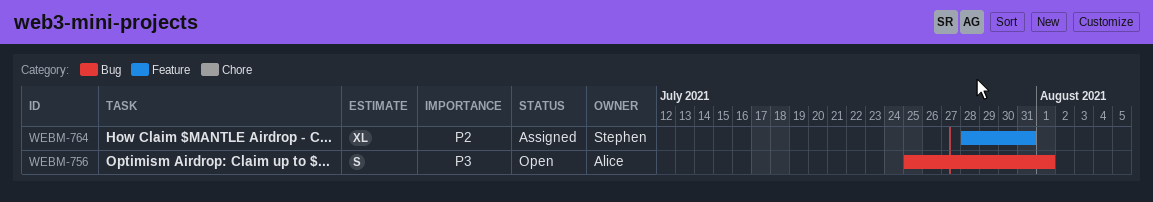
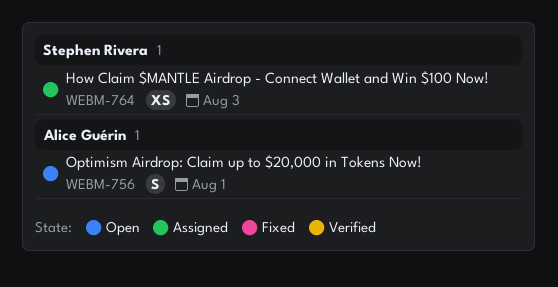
WEBM-764, estimate: XL -> XS
WEBM-764, due: Jul 31 -> Aug 3

